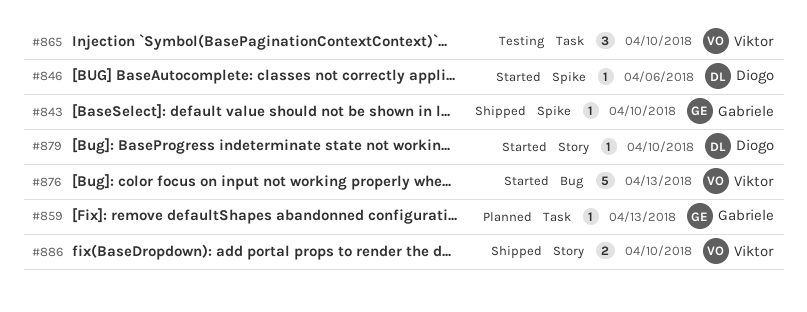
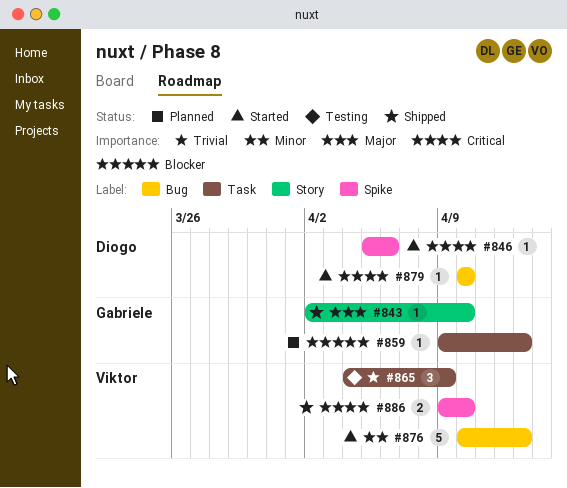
#843, label: Spike -> Story
#865, due: Apr 10 -> Apr 9
#879, label: Story -> Bug
#886, label: Story -> Spike

